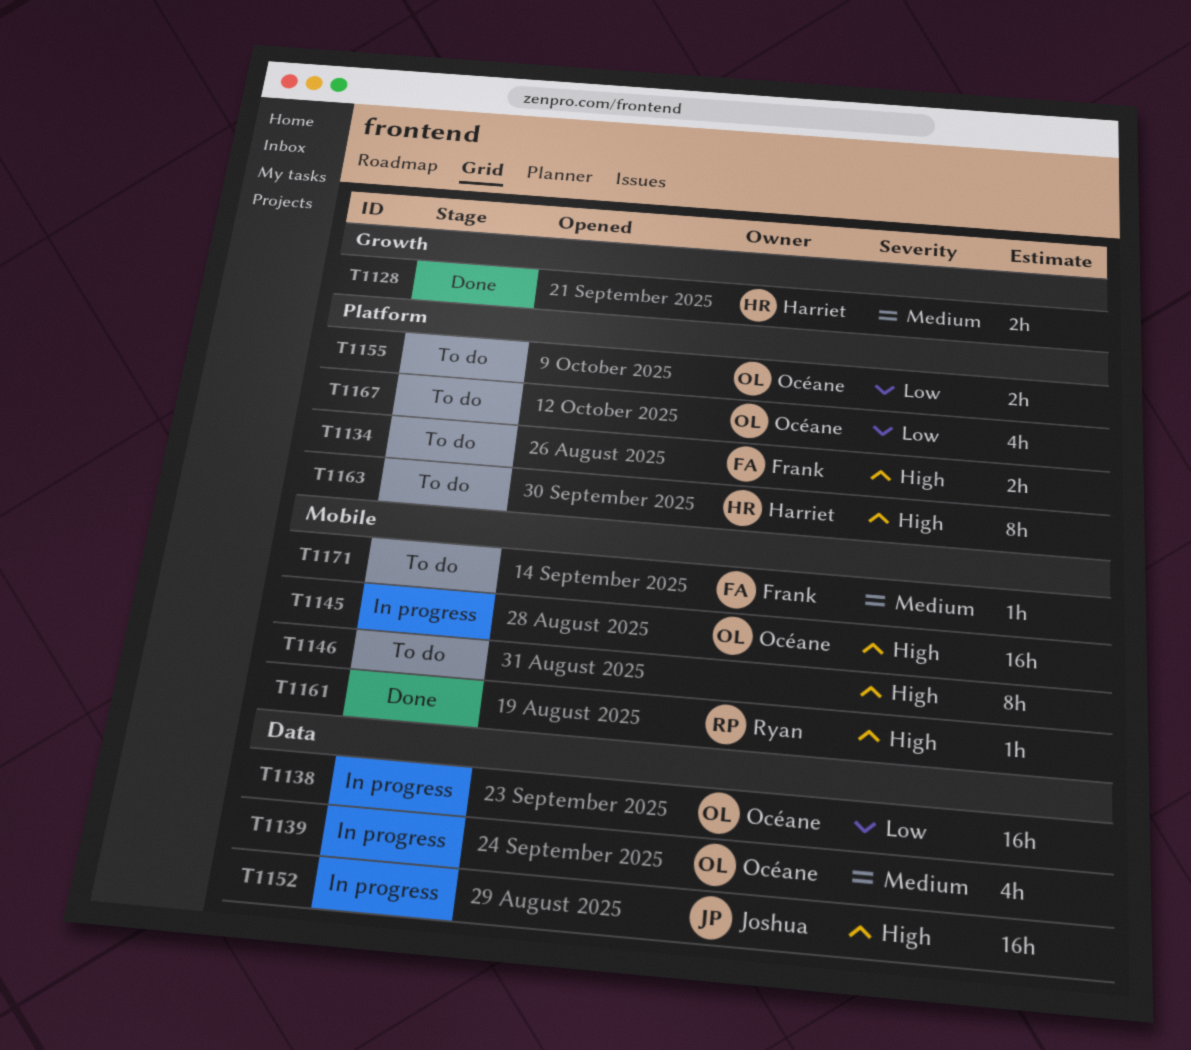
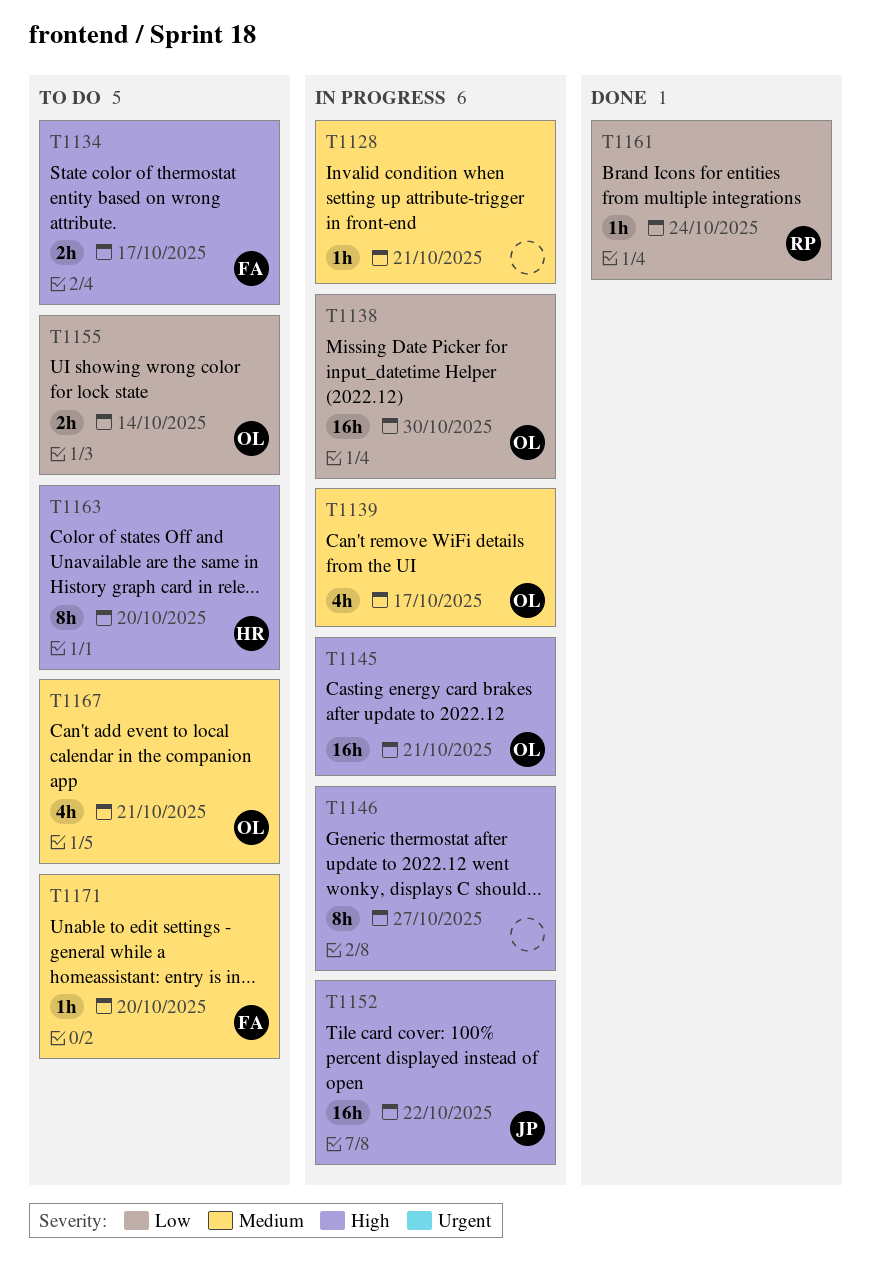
T1128, status: Done -> In progress
T1128, owner: Harriet -> none
T1128, estimate: 2h -> 1h
T1146, status: To do -> In progress
T1161, priority: High -> Low
T1167, priority: Low -> Medium

